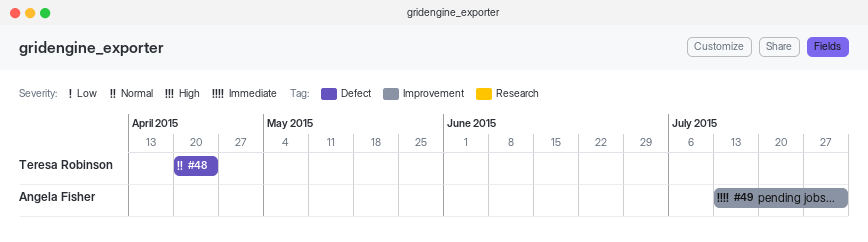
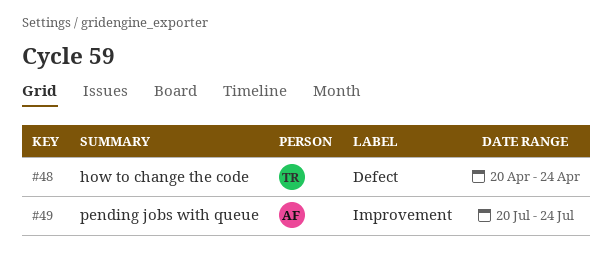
#49, start: Jul 13 -> Jul 20
#49, due: Jul 31 -> Jul 24

